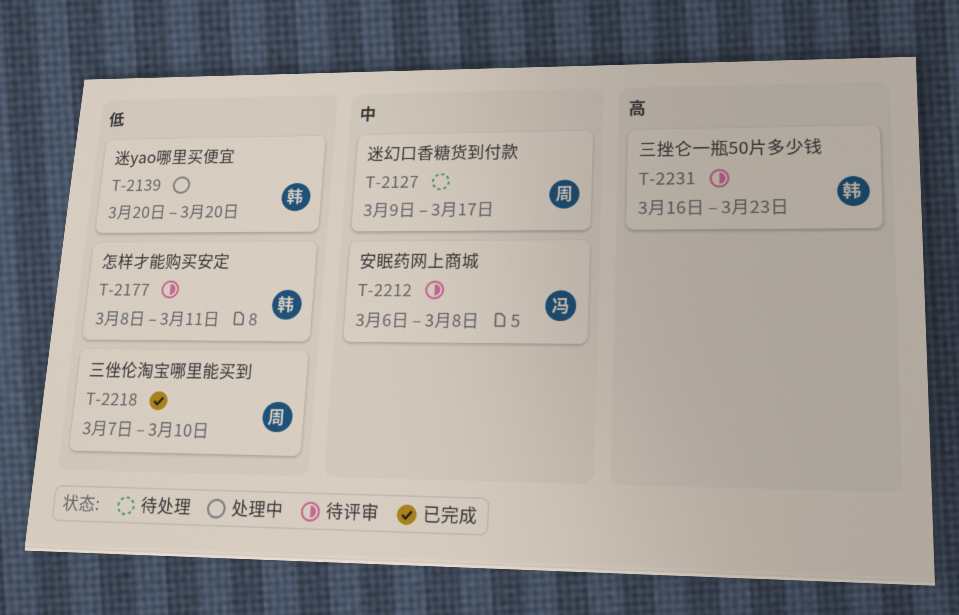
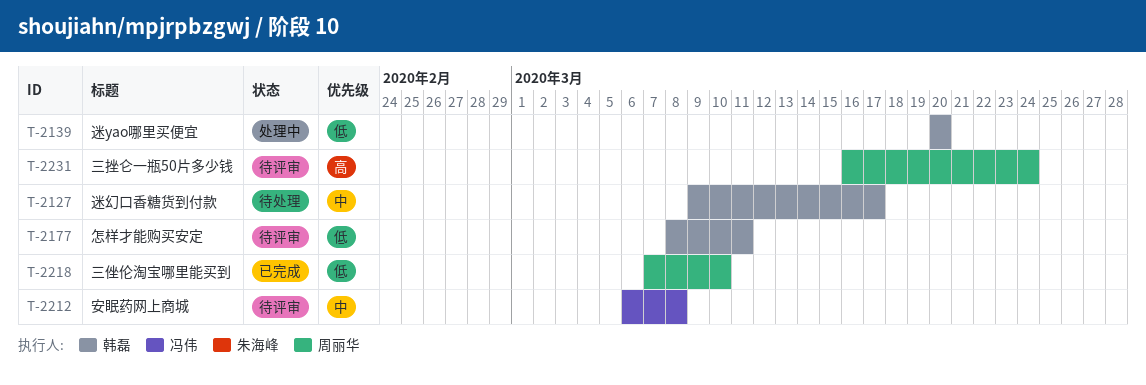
T-2127, owner: 周丽华 -> 韩磊
T-2231, owner: 韩磊 -> 周丽华
T-2231, due: Mar 23 -> Mar 24

